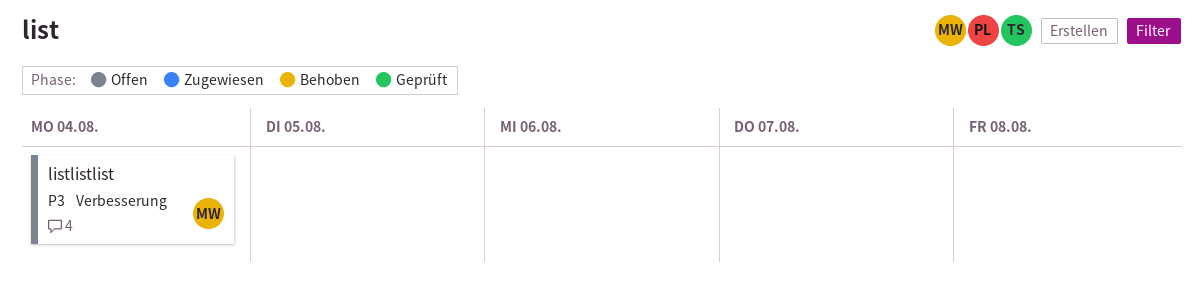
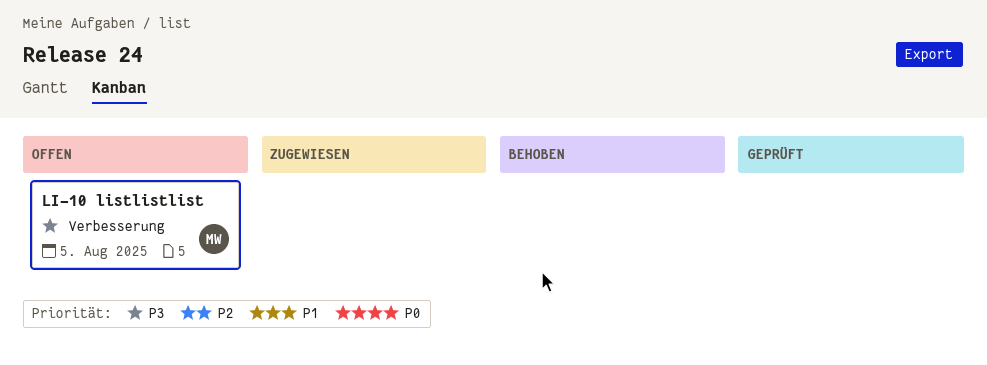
listlistlist, due: Aug 4 -> Aug 5

